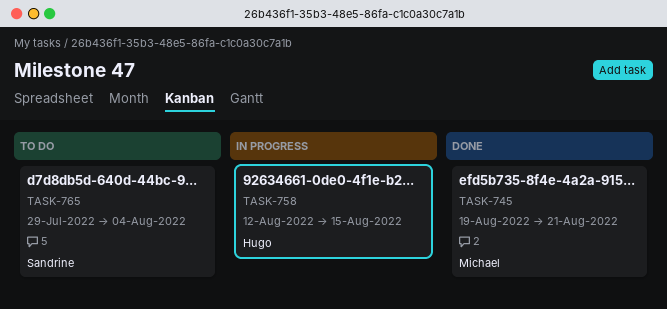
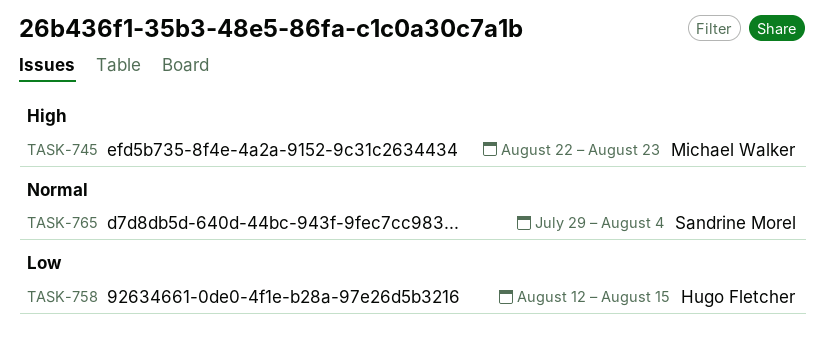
TASK-745, start: Aug 19 -> Aug 22
TASK-745, due: Aug 21 -> Aug 23

